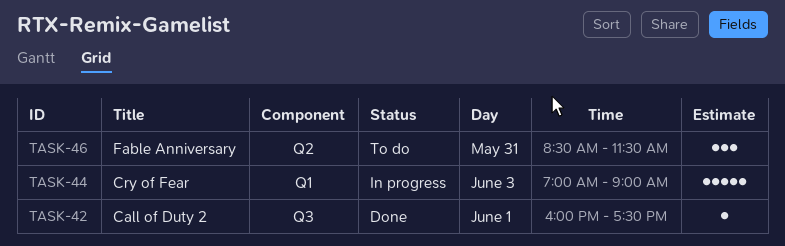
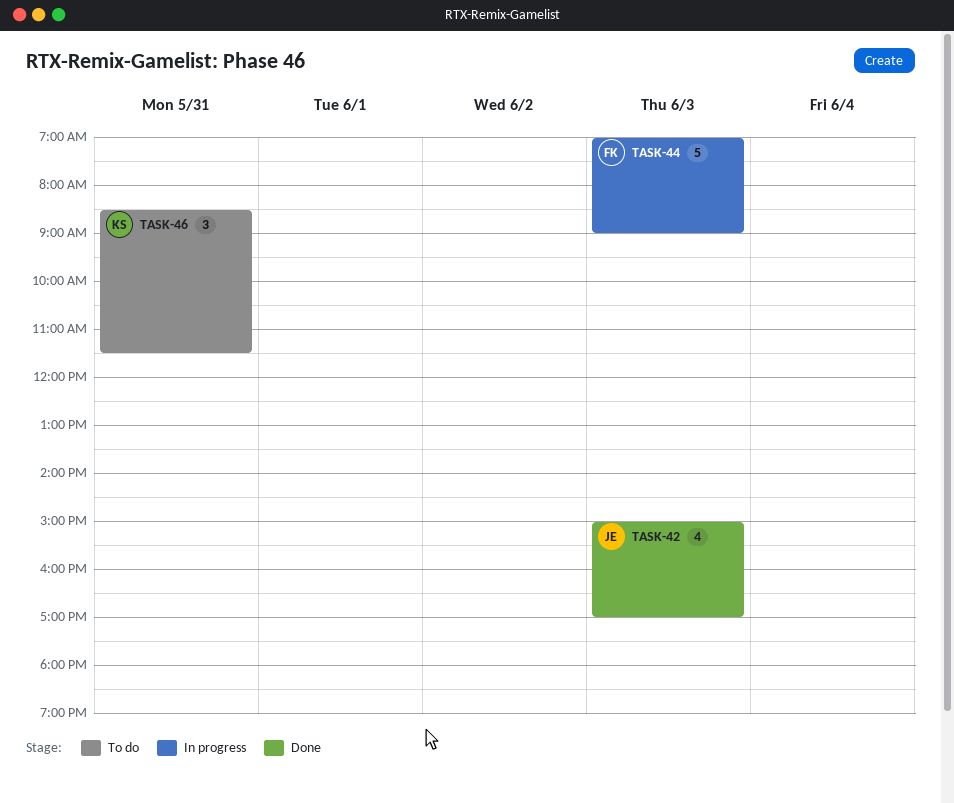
TASK-42, estimate: 1 -> 4
TASK-42, day: Jun 1 -> Jun 3
TASK-42, begins: 16:00 -> 15:00
TASK-42, ends: 17:30 -> 17:00

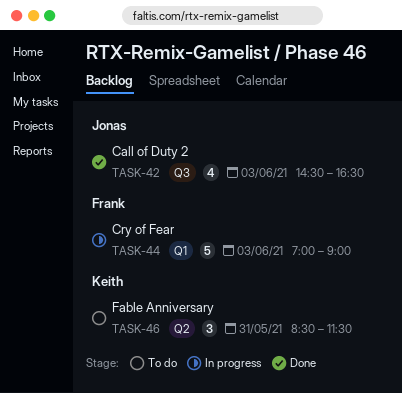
TASK-42, begins: 15:00 -> 14:30
TASK-42, ends: 17:00 -> 16:30

